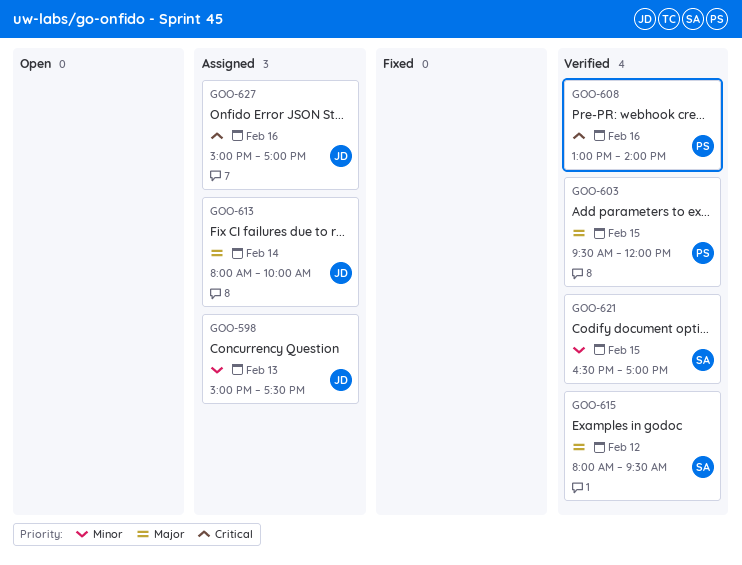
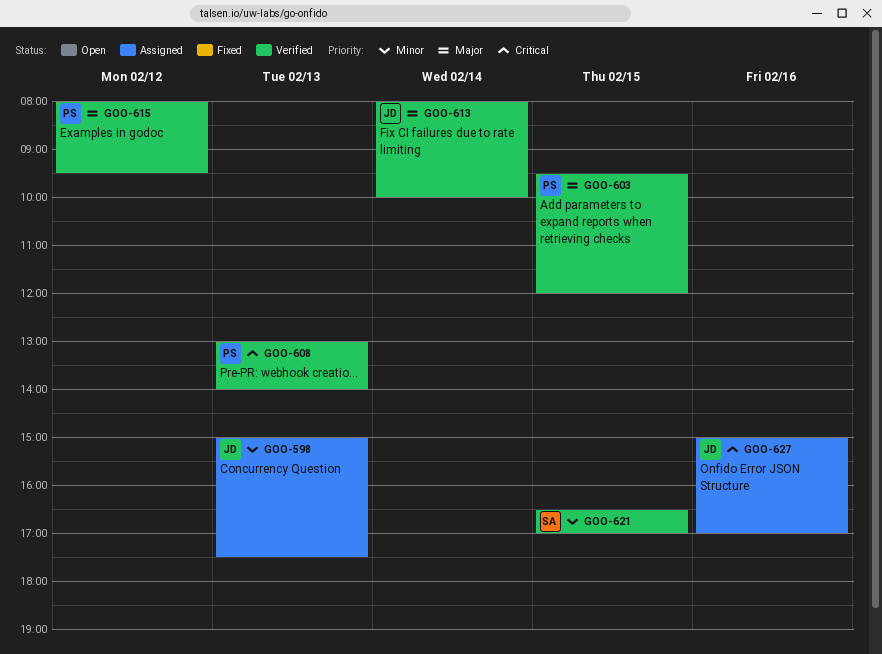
GOO-608, day: Feb 16 -> Feb 13
GOO-613, status: Assigned -> Verified
GOO-615, owner: SA -> PS

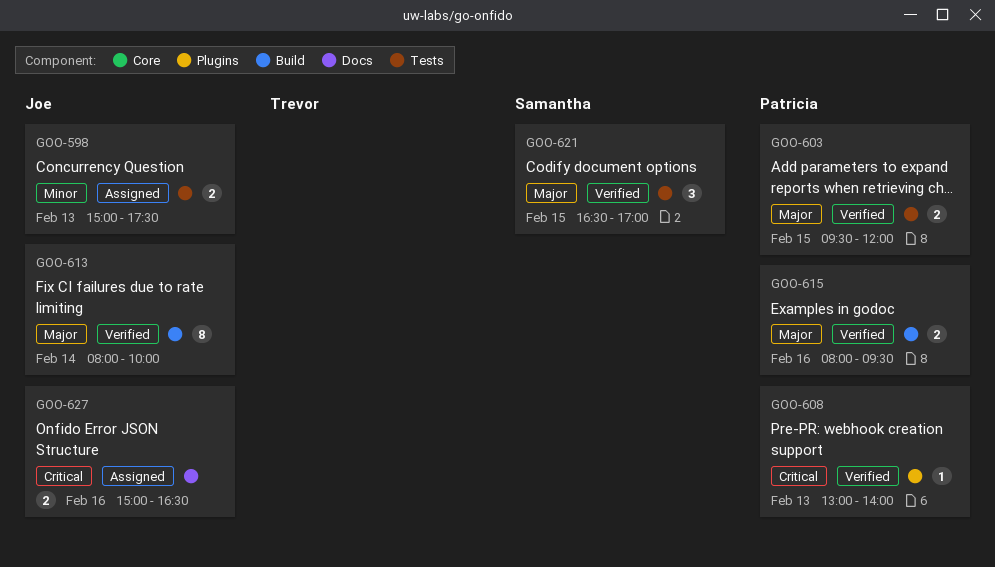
GOO-615, day: Feb 12 -> Feb 16
GOO-621, priority: Minor -> Major
GOO-627, ends: 17:00 -> 16:30

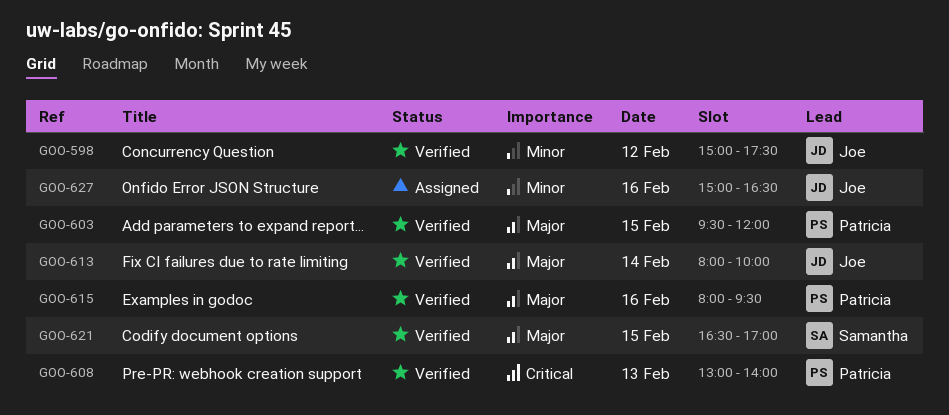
GOO-598, status: Assigned -> Verified
GOO-598, day: Feb 13 -> Feb 12
GOO-627, priority: Critical -> Minor

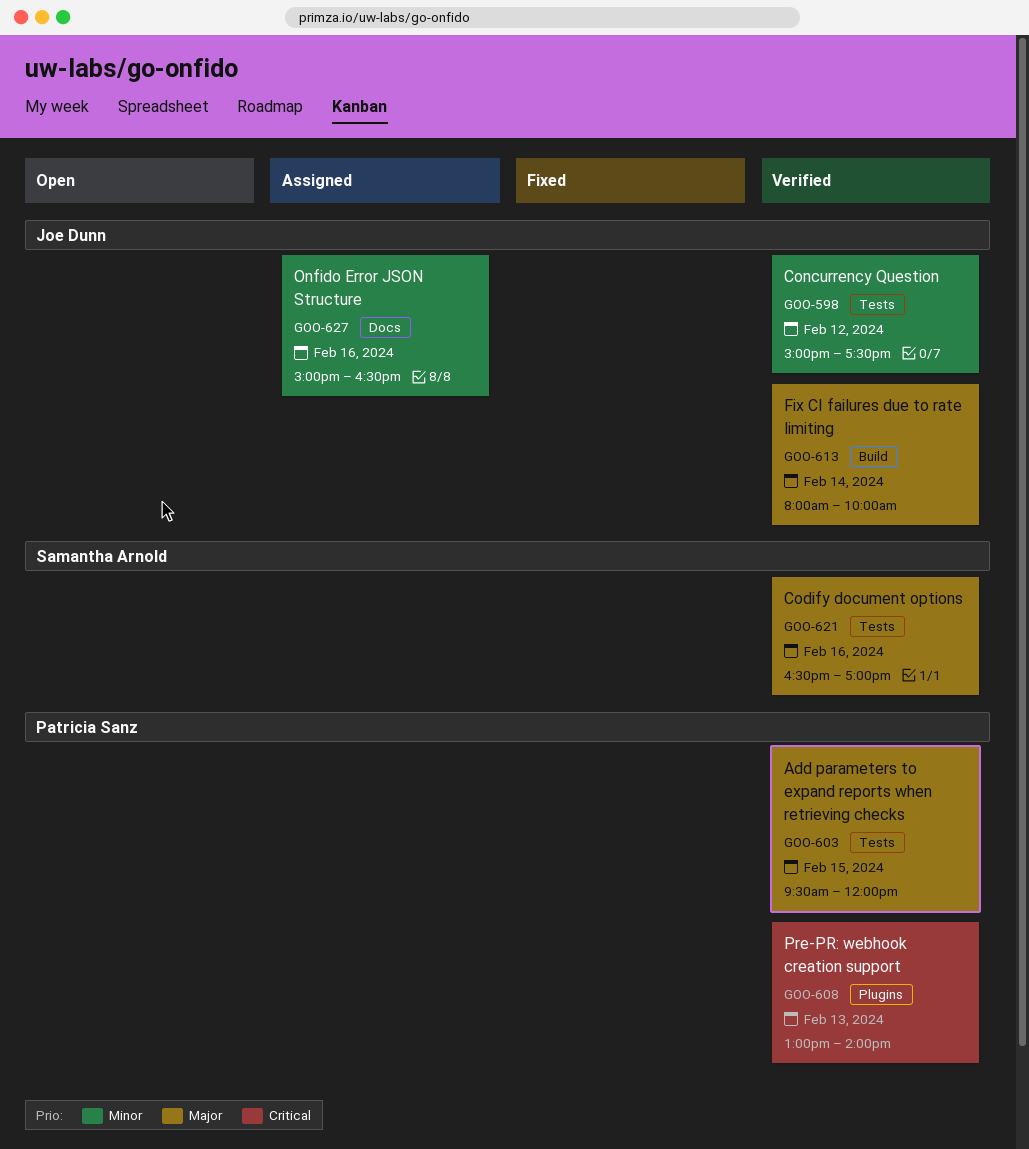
GOO-615: present -> none
GOO-621, day: Feb 15 -> Feb 16

